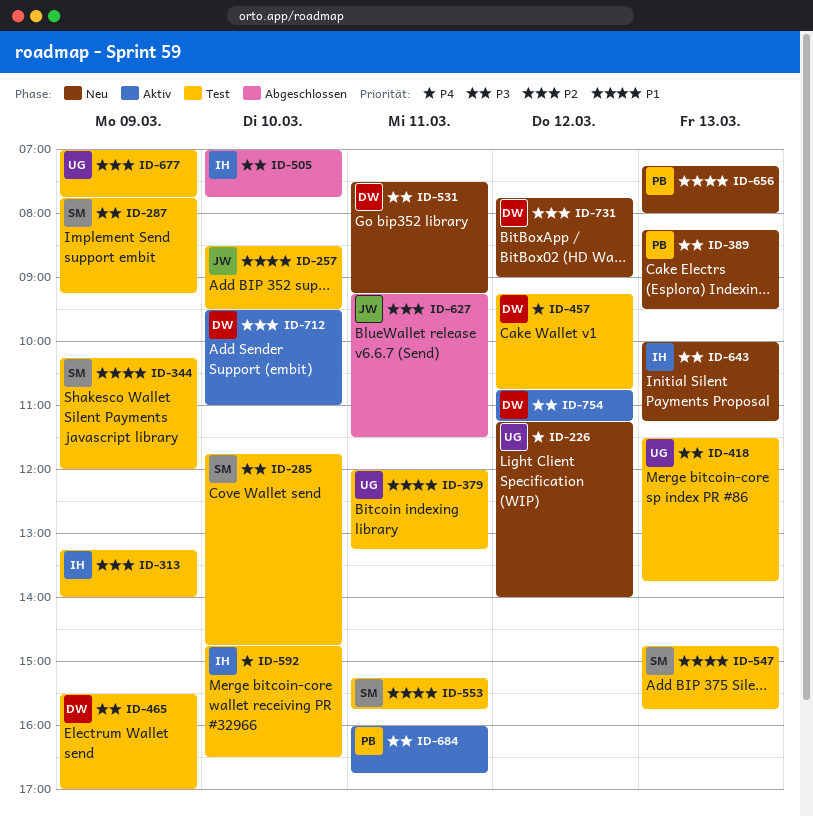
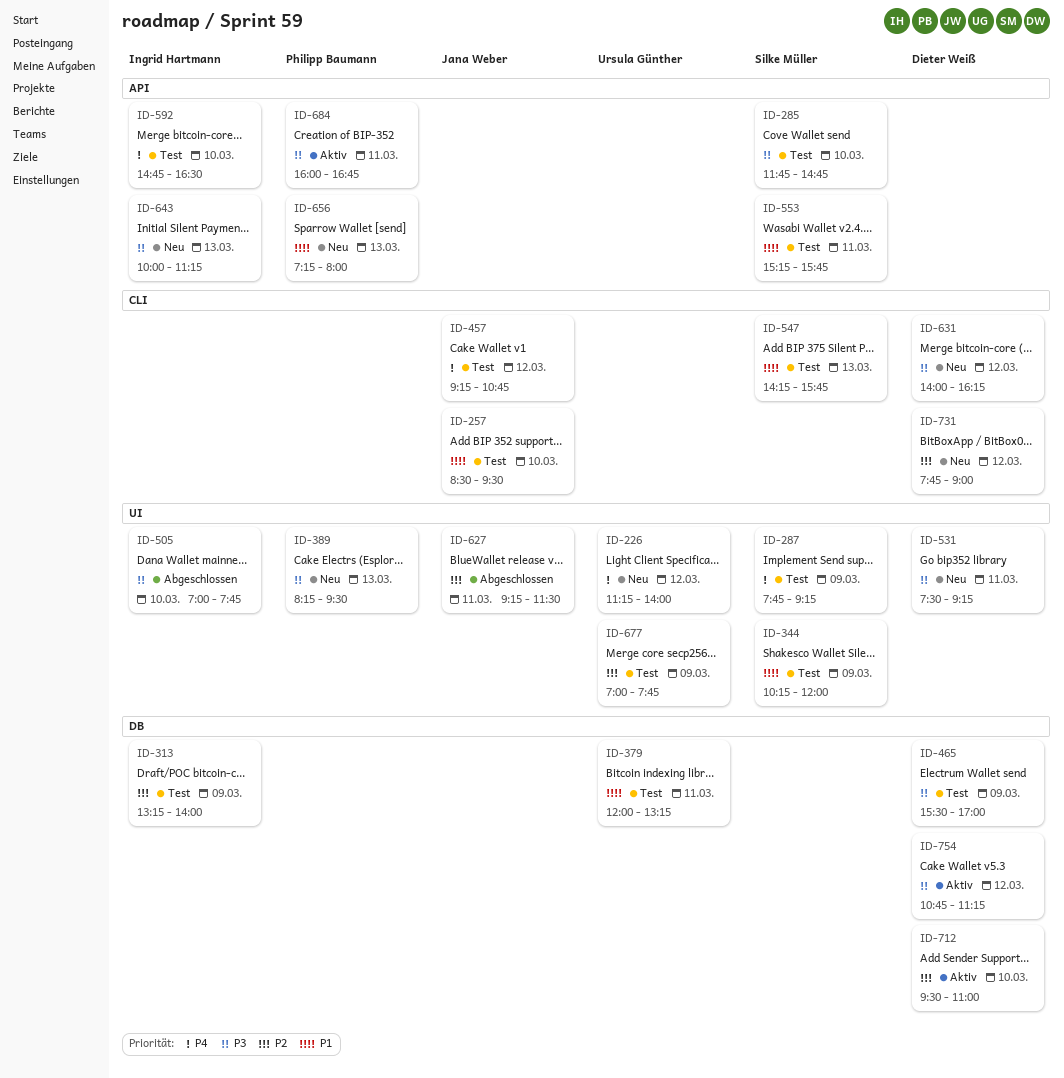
ID-287, priority: P3 -> P4
ID-418: present -> none
ID-457, owner: Dieter Weiß -> Jana Weber
ID-547, begins: 14:45 -> 14:15
ID-631: none -> present

